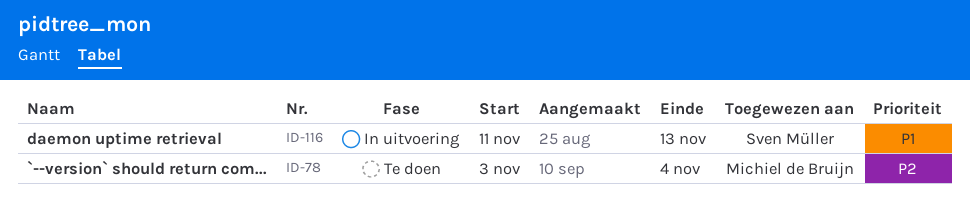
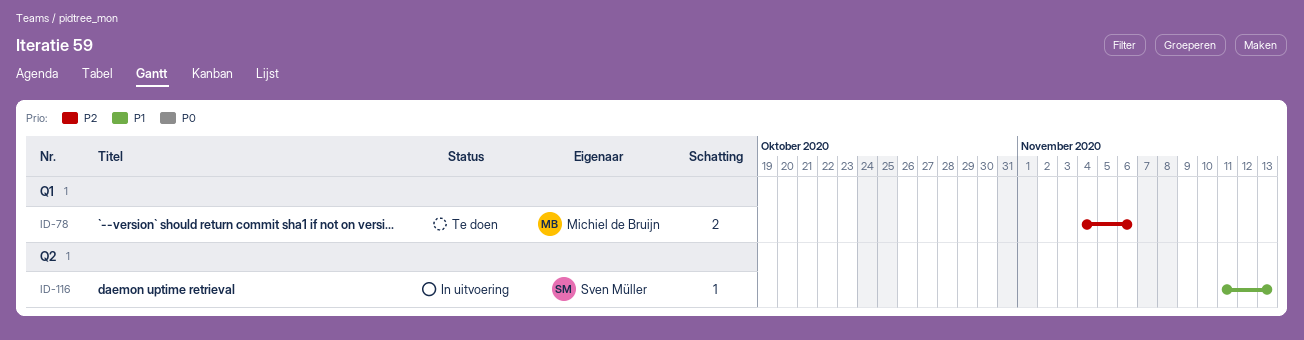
ID-78, start: Nov 3 -> Nov 4
ID-78, due: Nov 4 -> Nov 6

